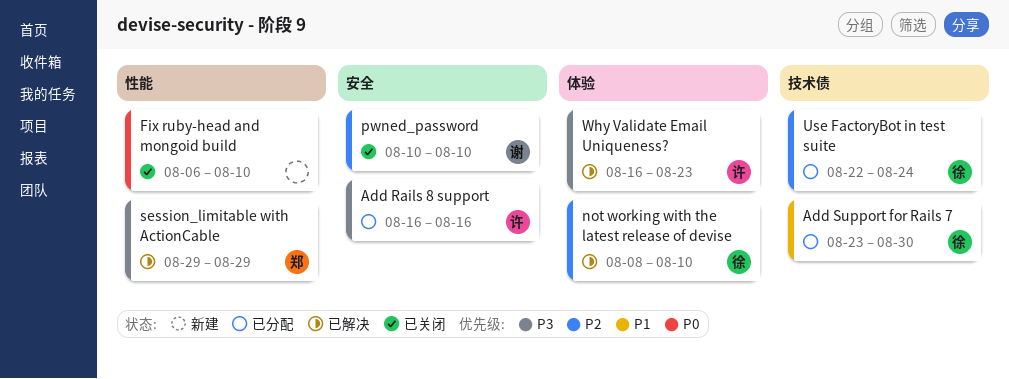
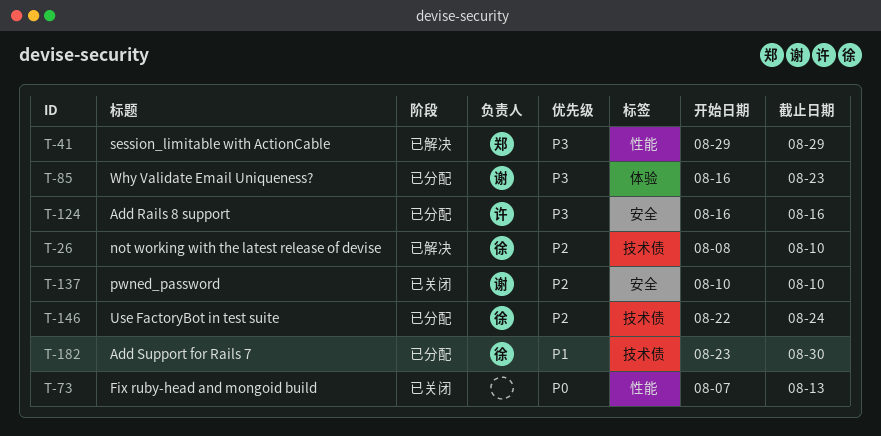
Fix ruby-head and mongoid build, start: Aug 6 -> Aug 7
Fix ruby-head and mongoid build, due: Aug 10 -> Aug 13
not working with the latest release of devise, label: 体验 -> 技术债
Why Validate Email Uniqueness?, status: 已解决 -> 已分配
Why Validate Email Uniqueness?, owner: 许 -> 谢

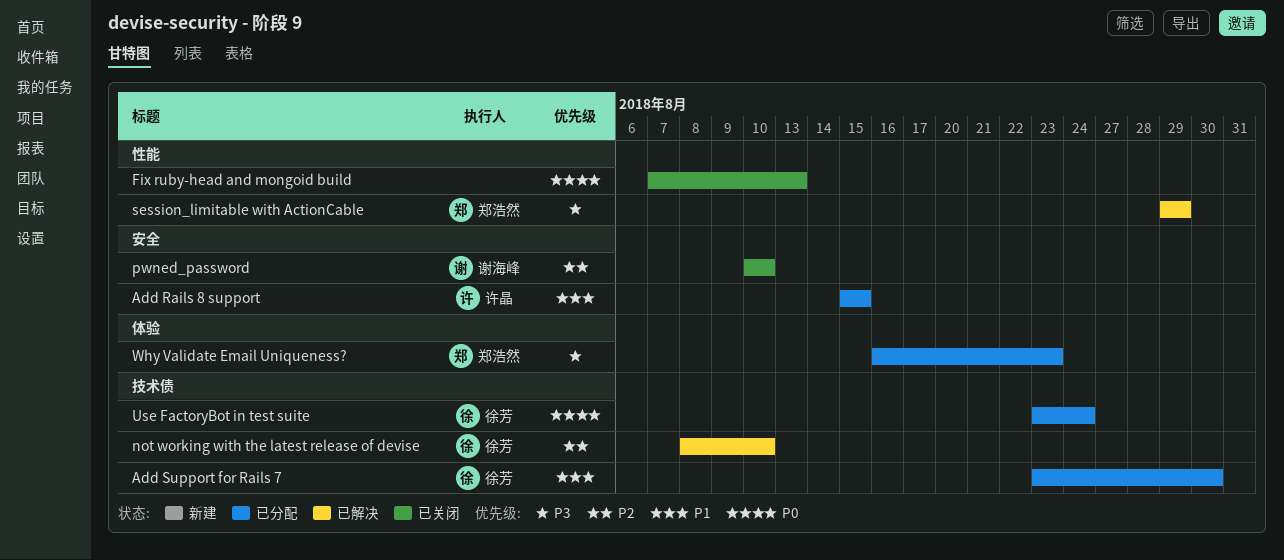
Add Rails 8 support, priority: P3 -> P1
Add Rails 8 support, start: Aug 16 -> Aug 15
Add Rails 8 support, due: Aug 16 -> Aug 15
Use FactoryBot in test suite, priority: P2 -> P0
Use FactoryBot in test suite, start: Aug 22 -> Aug 23
Why Validate Email Uniqueness?, owner: 谢海峰 -> 郑浩然

